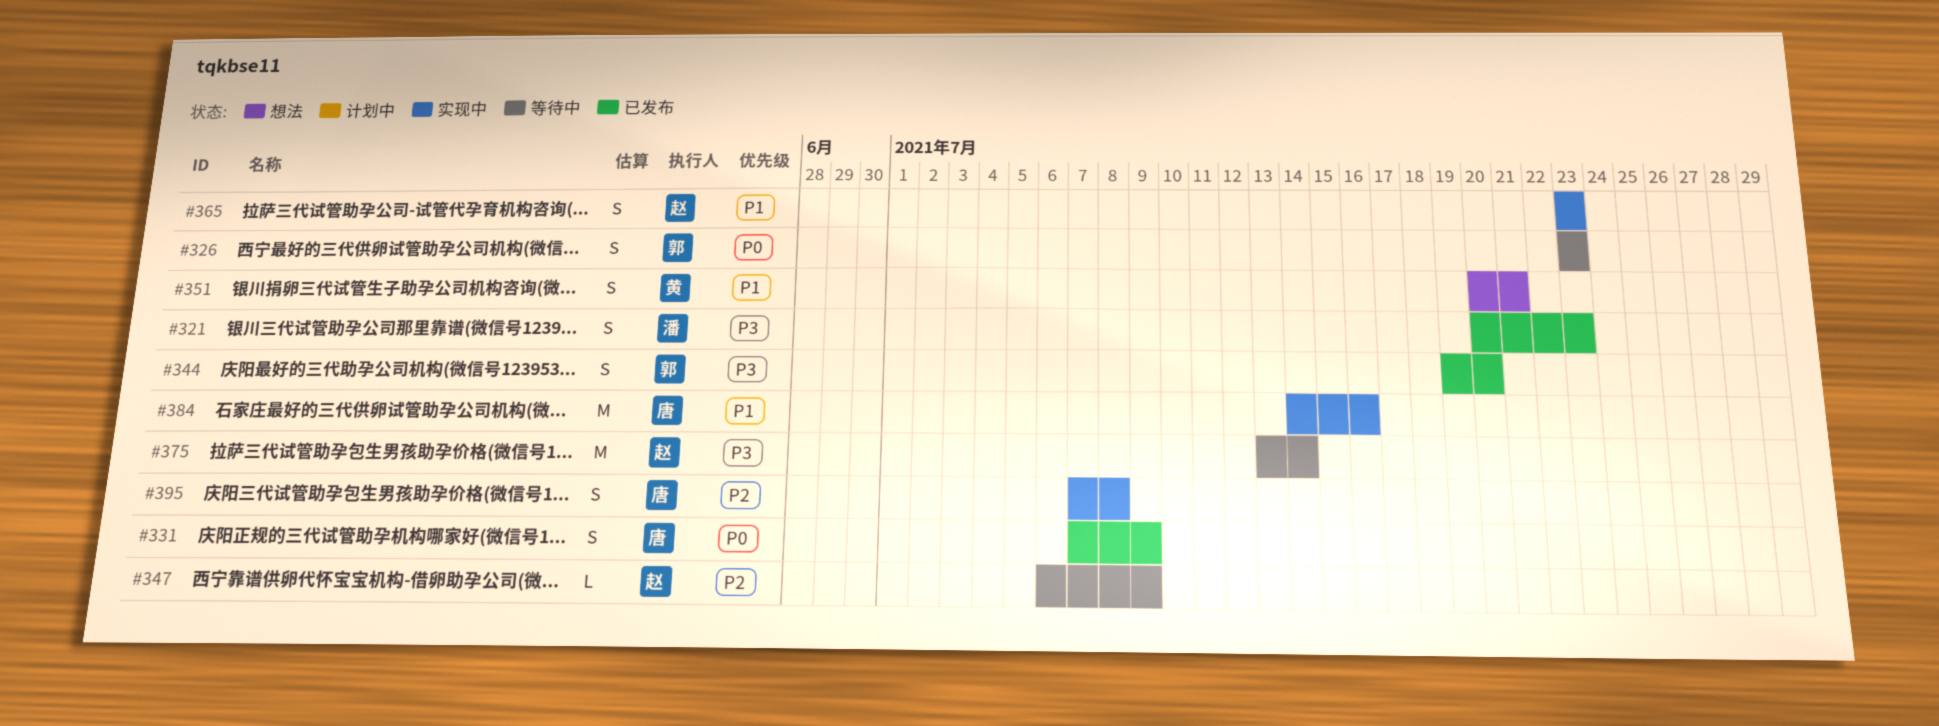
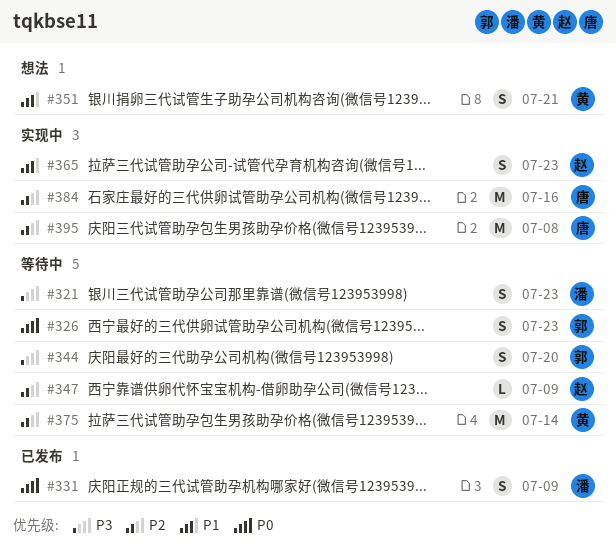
#321, status: 已发布 -> 等待中
#331, owner: 唐 -> 潘
#344, status: 已发布 -> 等待中
#375, owner: 赵 -> 黄
#375, priority: P3 -> P2
#384, priority: P1 -> P2
#395, estimate: S -> M

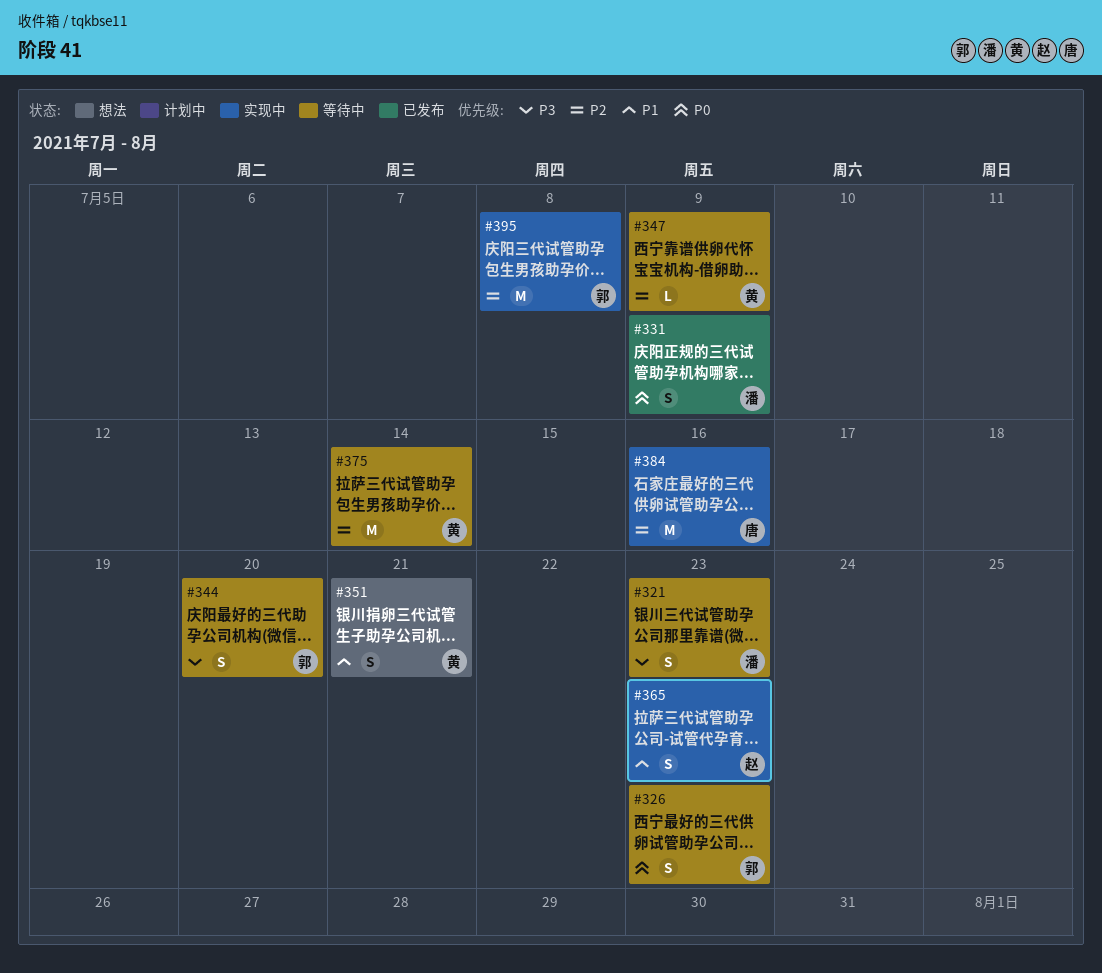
#347, owner: 赵 -> 黄
#395, owner: 唐 -> 郭

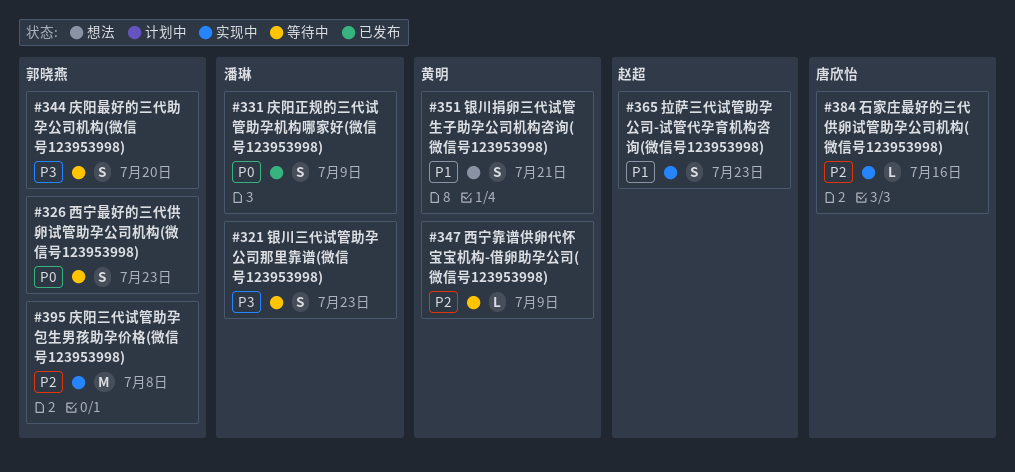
#375: present -> none
#384, estimate: M -> L

